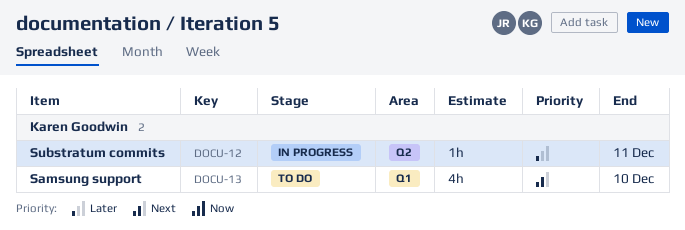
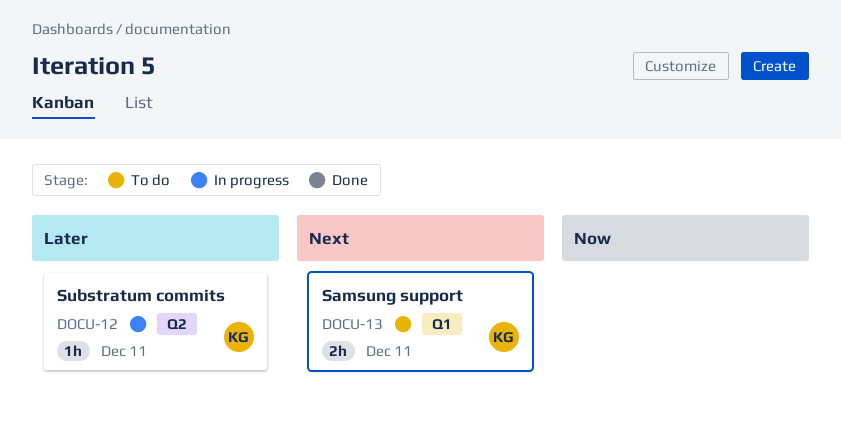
DOCU-13, estimate: 4h -> 2h
DOCU-13, due: Dec 10 -> Dec 11

